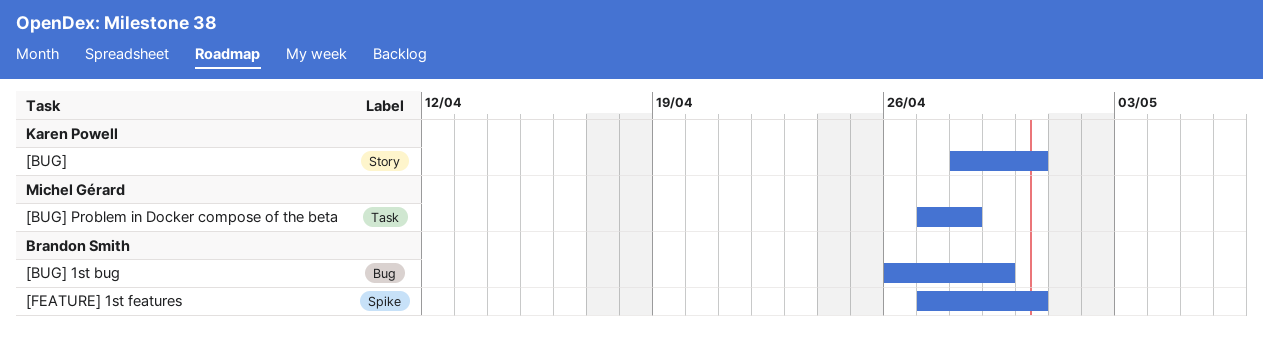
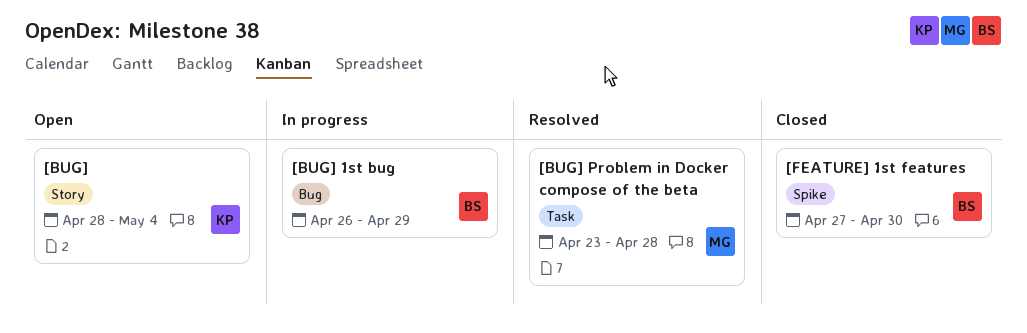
[BUG], due: Apr 30 -> May 4
[BUG] Problem in Docker compose of the beta, start: Apr 27 -> Apr 23

